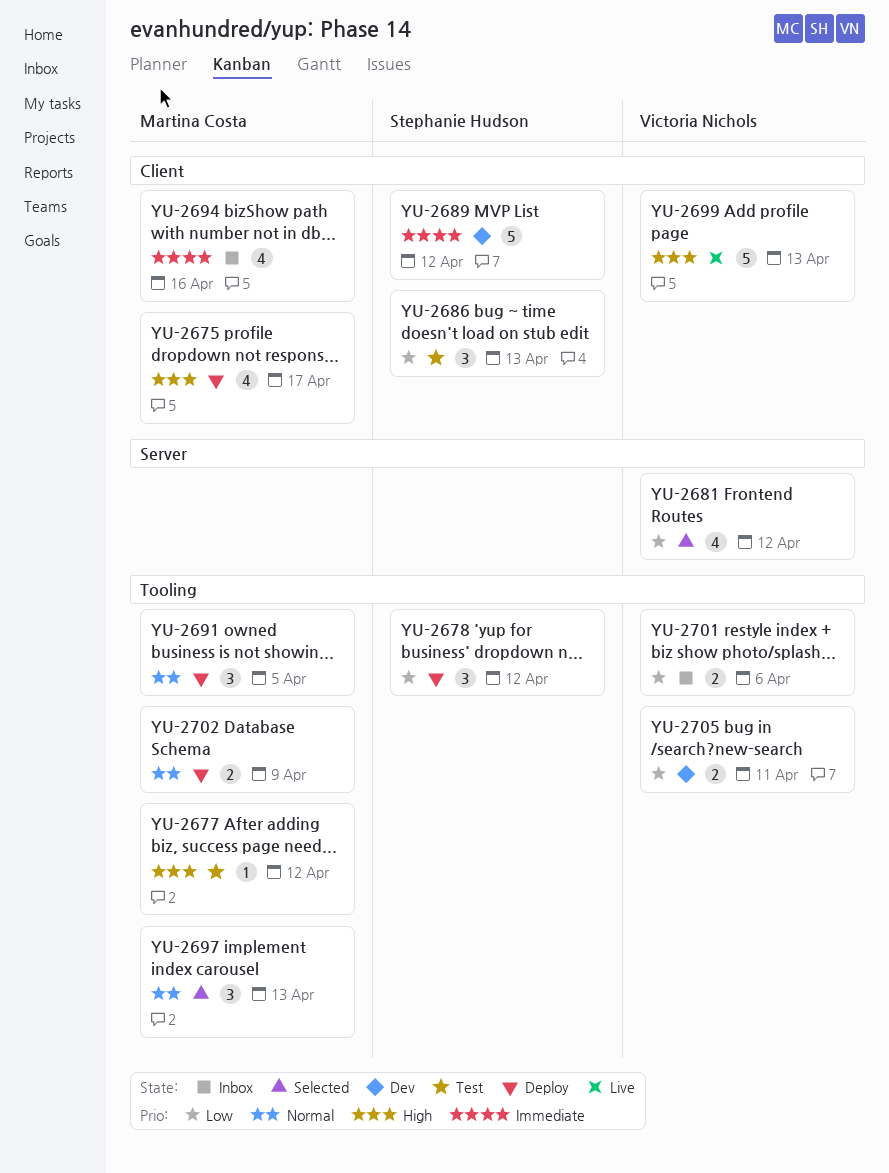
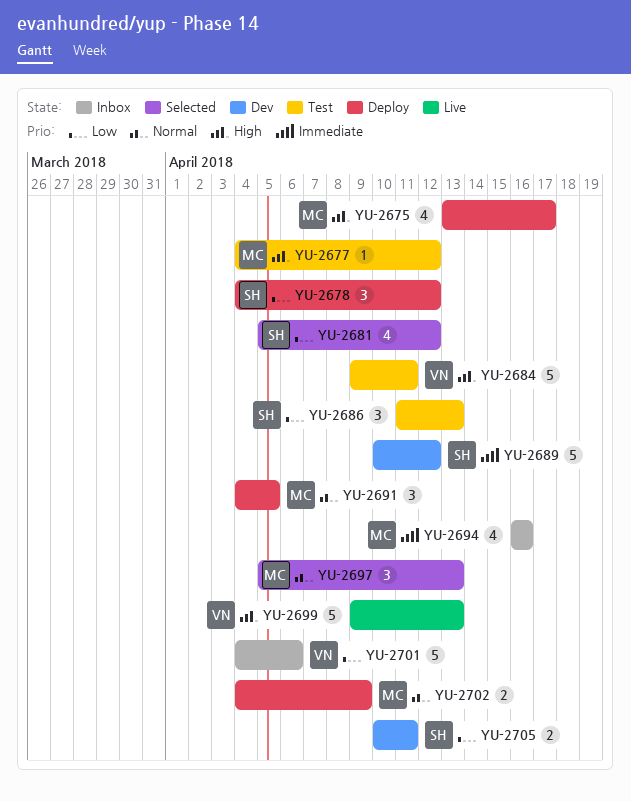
YU-2681, owner: Victoria Nichols -> Stephanie Hudson
YU-2684: none -> present
YU-2701, estimate: 2 -> 5
YU-2705, owner: Victoria Nichols -> Stephanie Hudson

